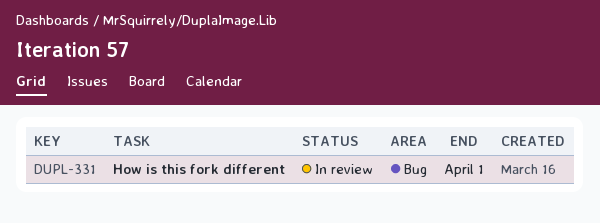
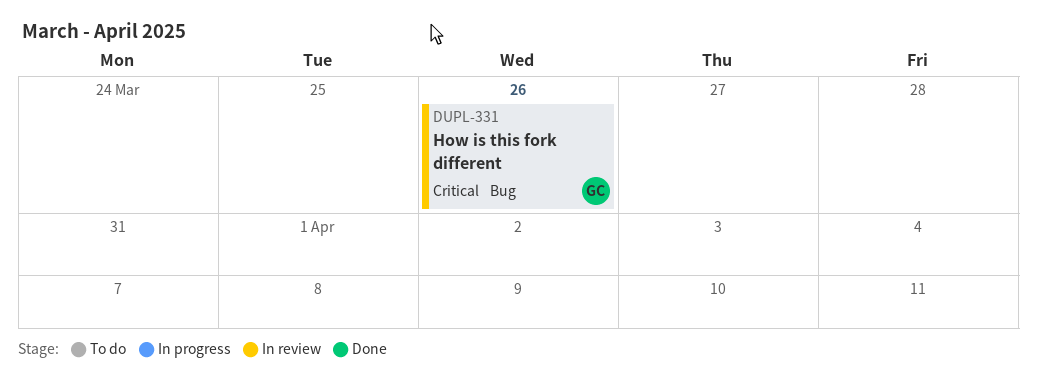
DUPL-331, due: Apr 1 -> Mar 26

